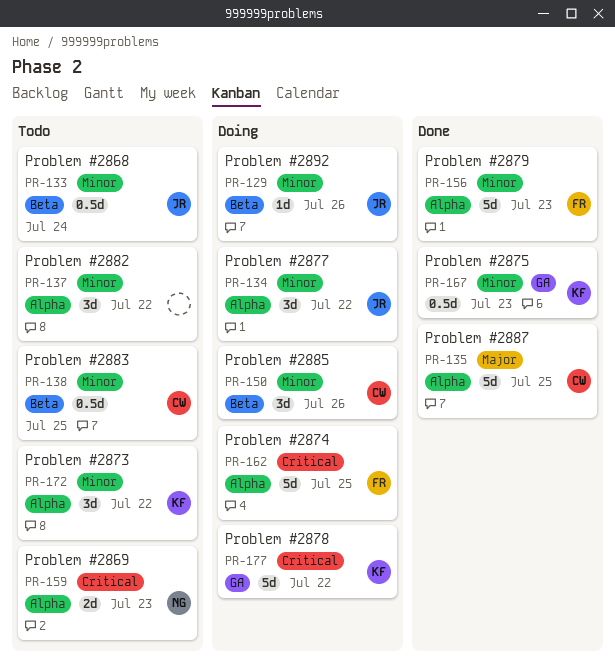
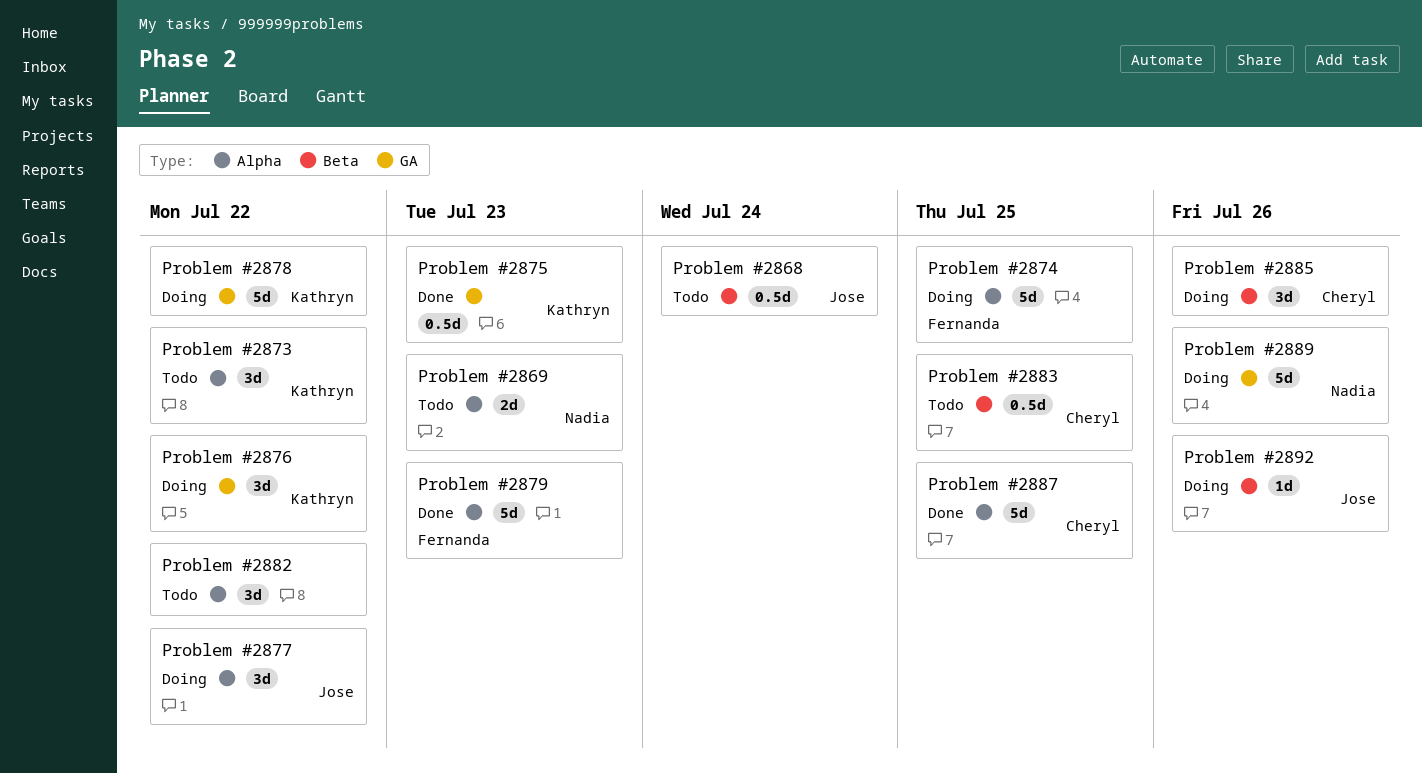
Problem #2876: none -> present
Problem #2889: none -> present

